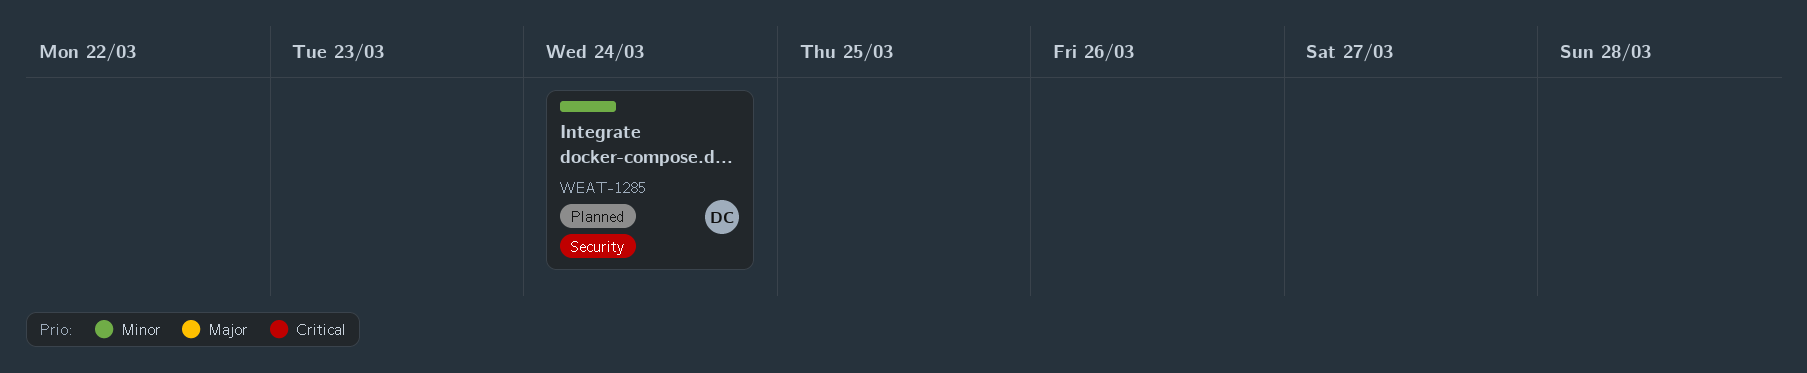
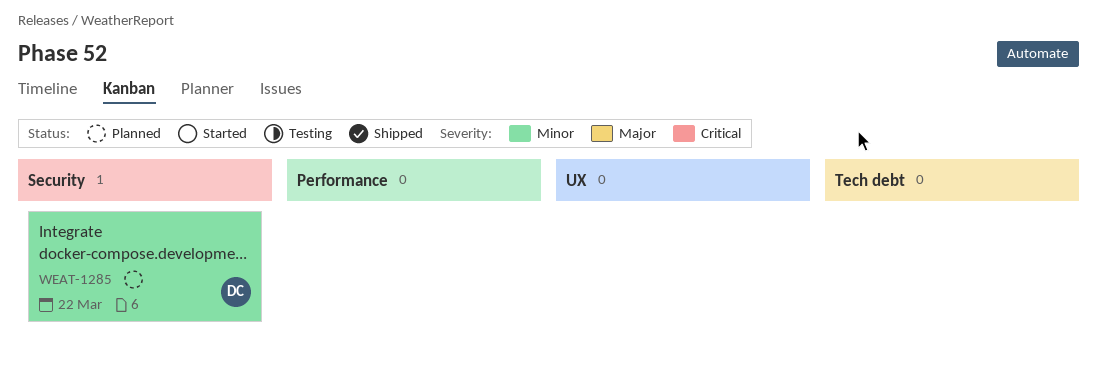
WEAT-1285, due: Mar 24 -> Mar 22

